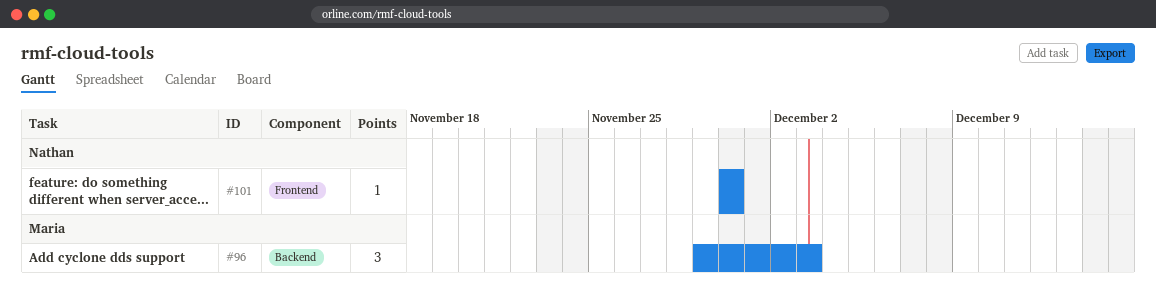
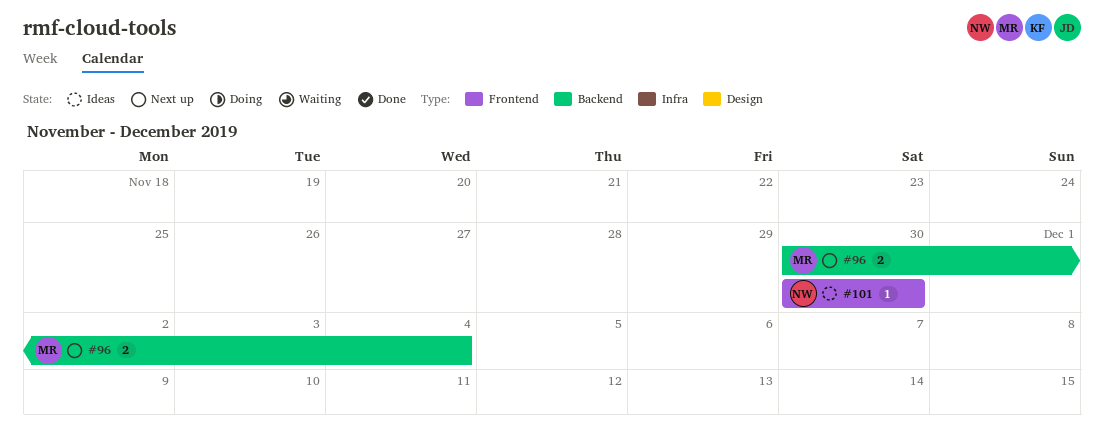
#96, estimate: 3 -> 2
#96, start: Nov 29 -> Nov 30
#96, due: Dec 3 -> Dec 4

